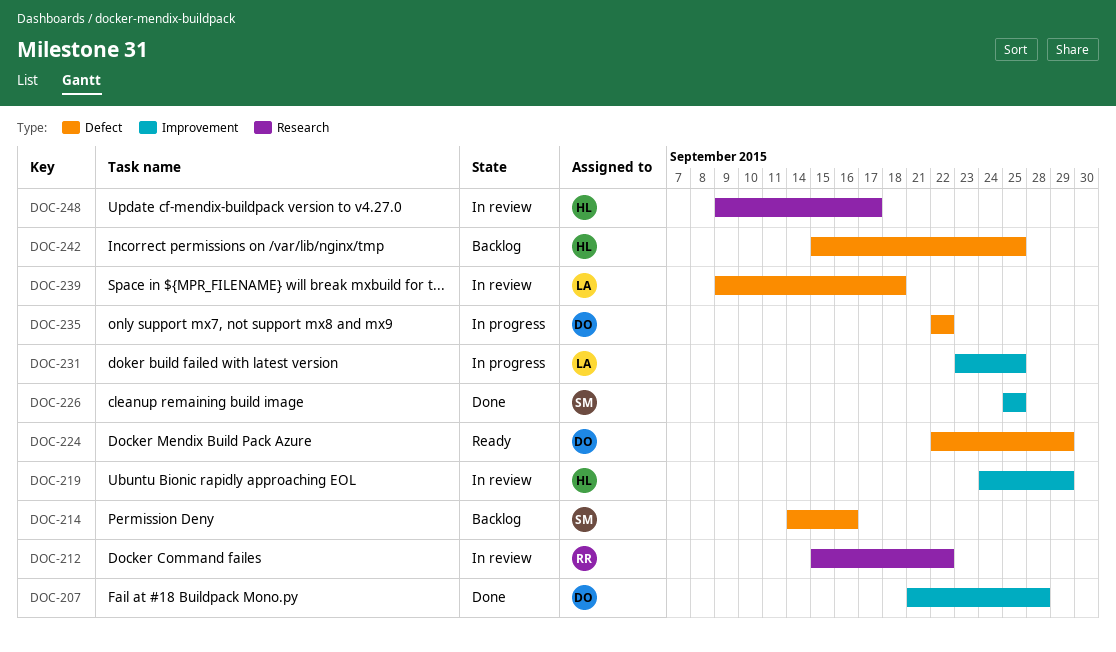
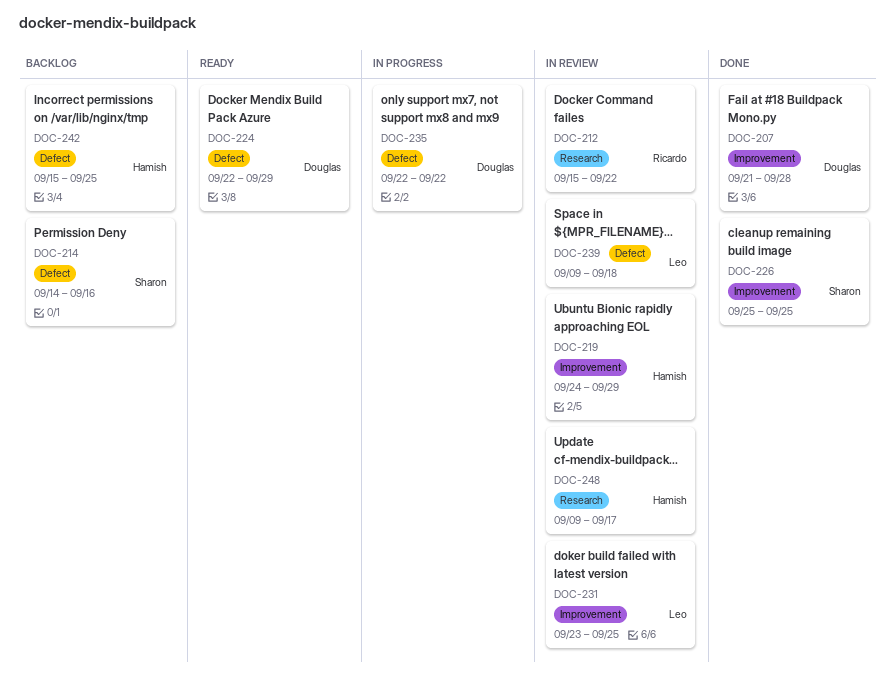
DOC-231, status: In progress -> In review

